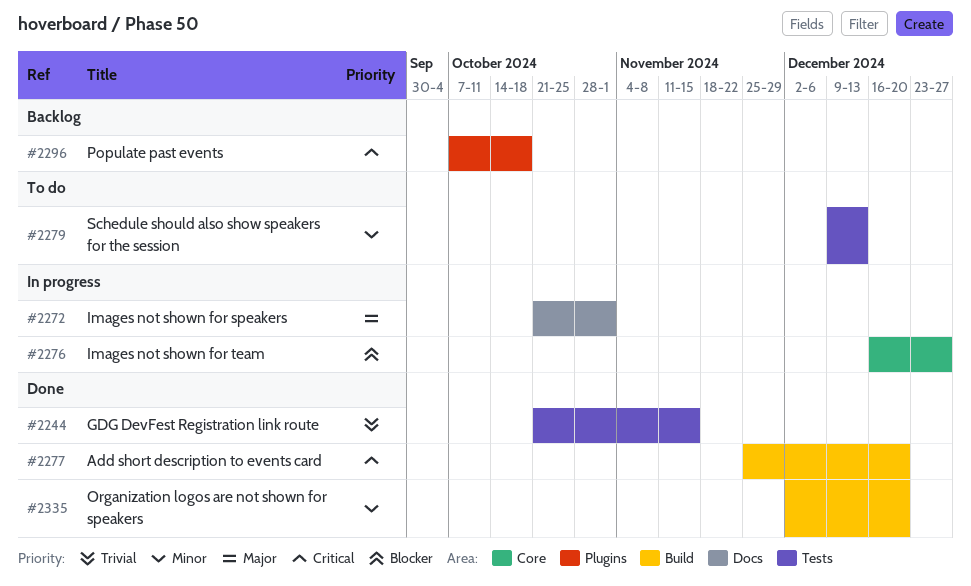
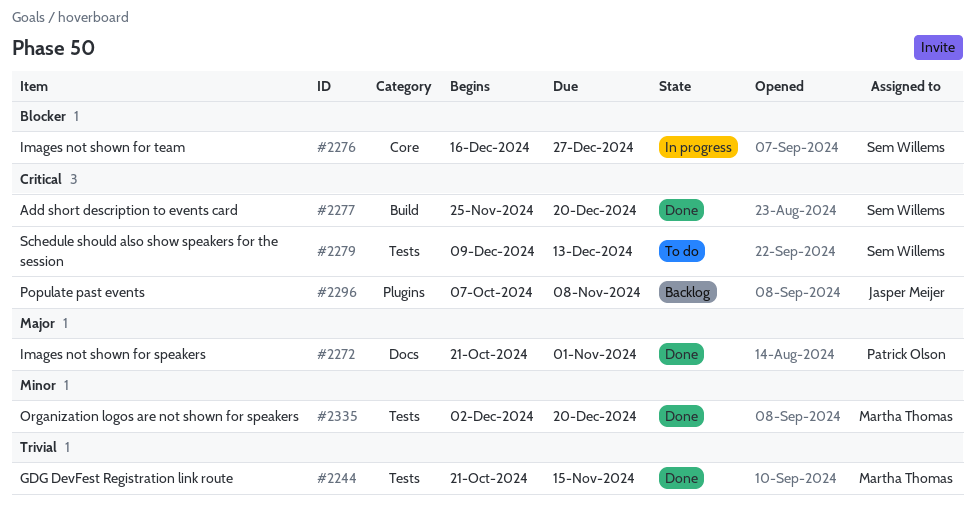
#2272, status: In progress -> Done
#2279, priority: Minor -> Critical
#2296, due: Oct 18 -> Nov 8
#2335, label: Build -> Tests

